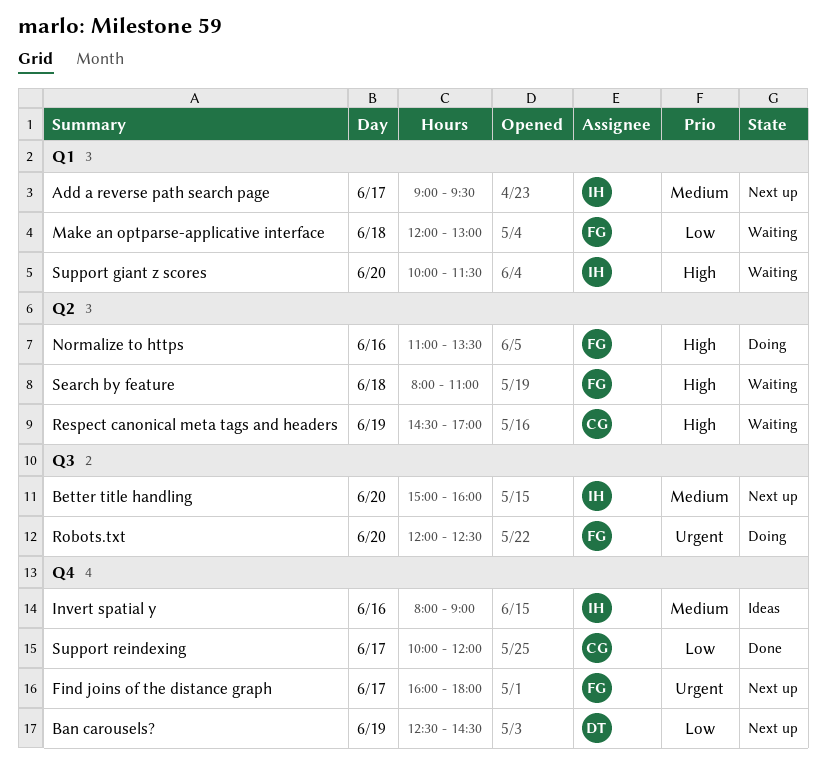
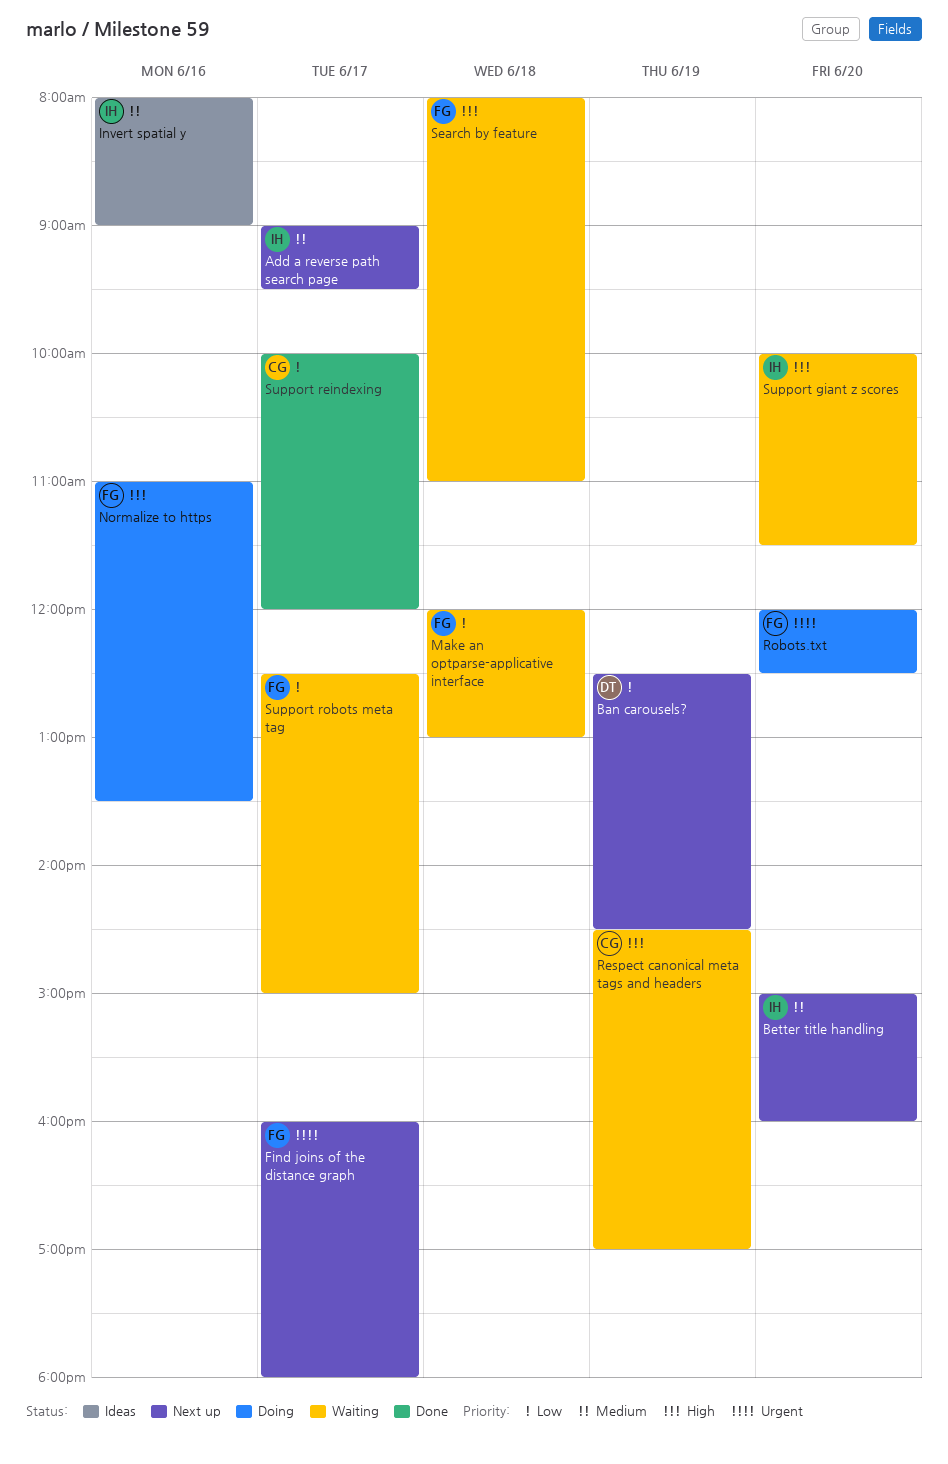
Support robots meta tag: none -> present

